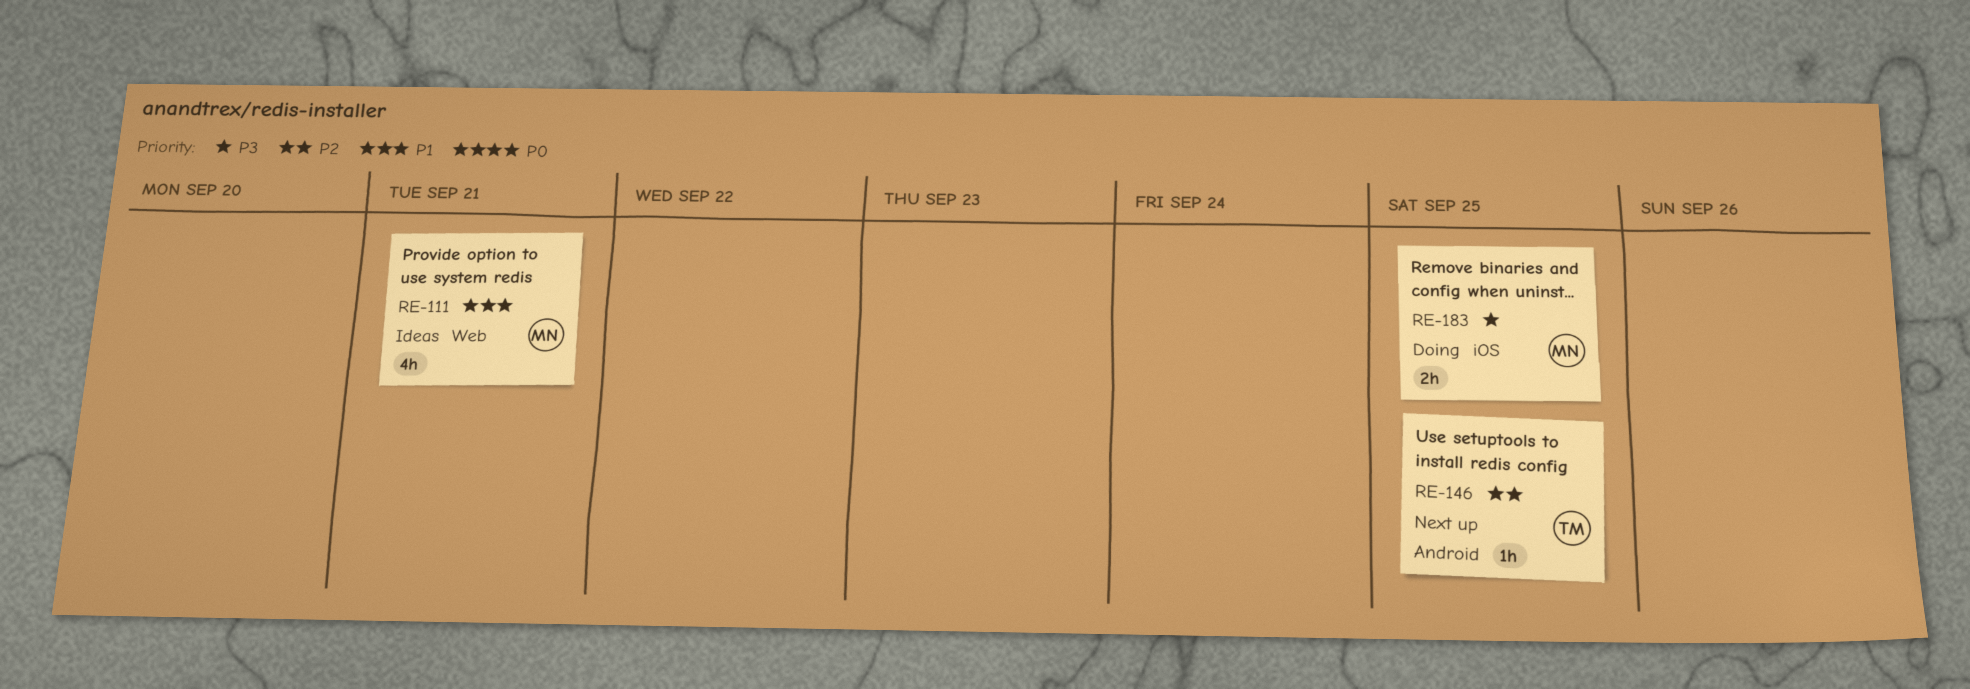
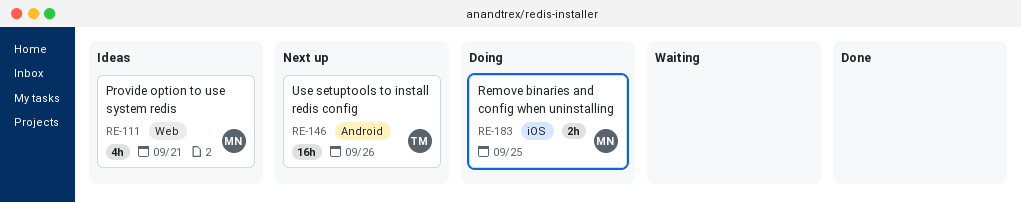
RE-146, estimate: 1h -> 16h
RE-146, due: Sep 25 -> Sep 26

